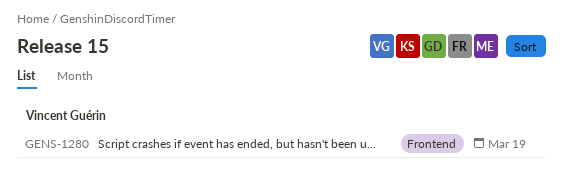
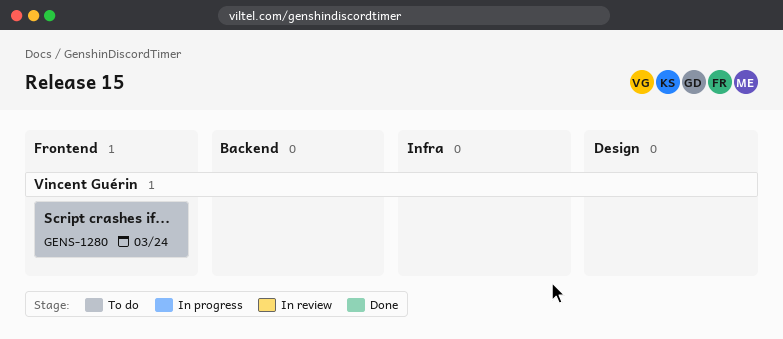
GENS-1280, due: Mar 19 -> Mar 24

